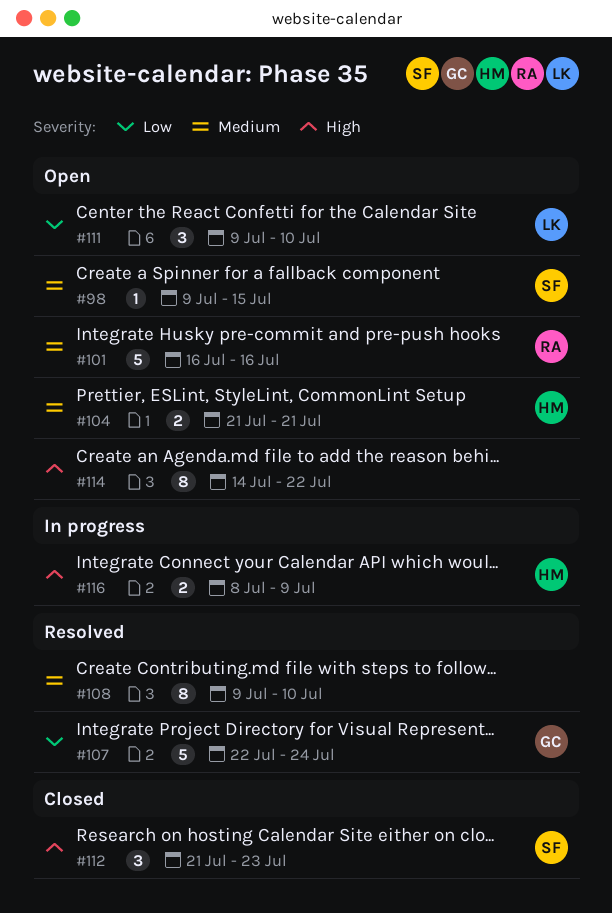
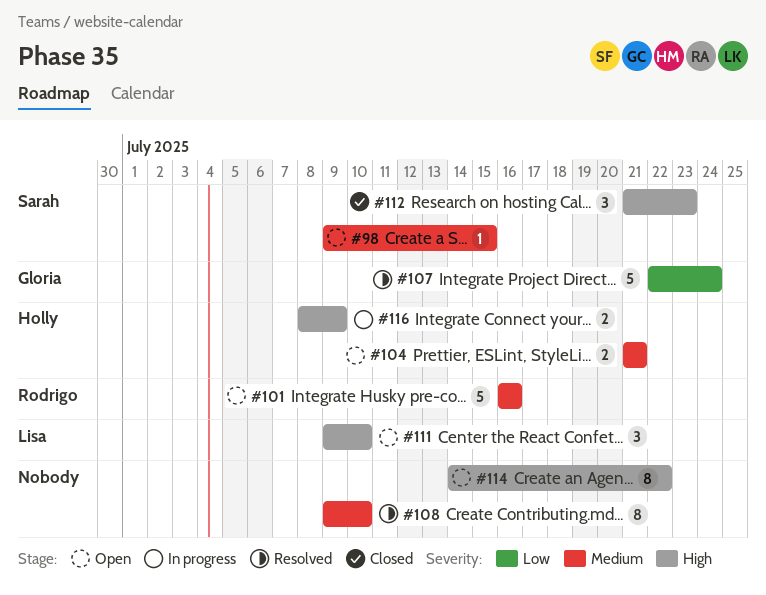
#111, priority: Low -> High

